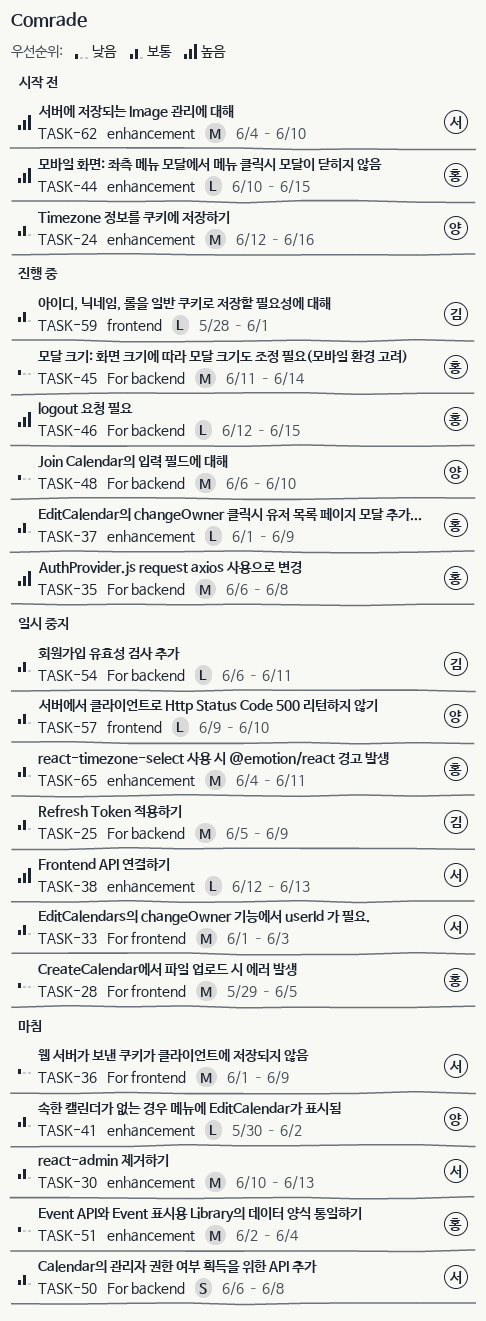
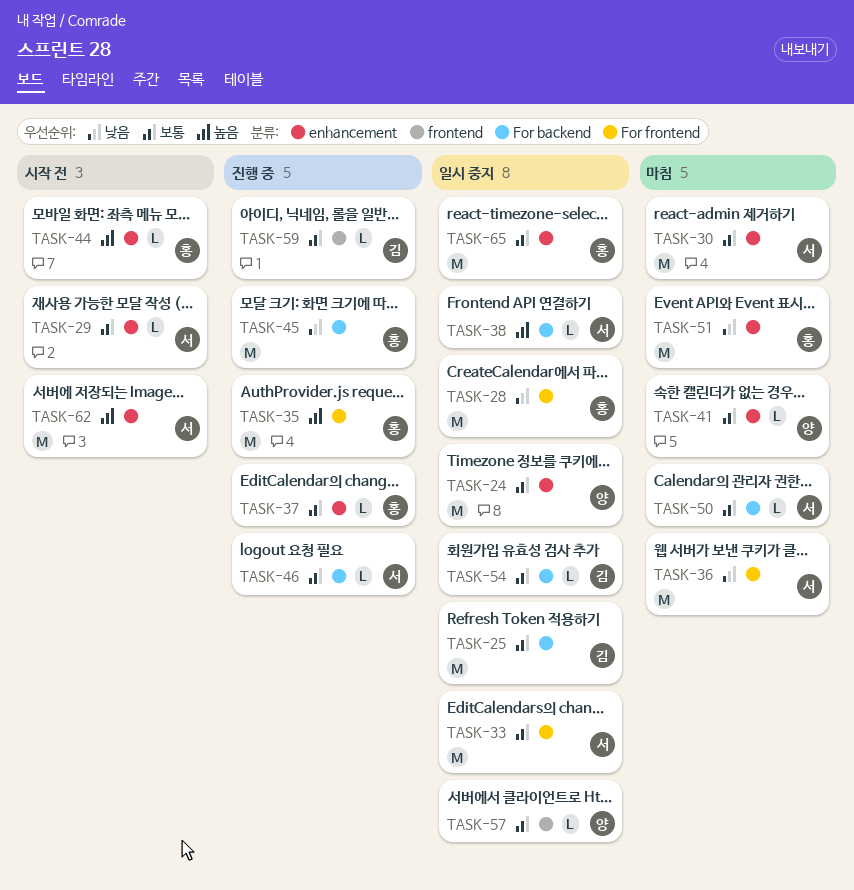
TASK-24, status: 시작 전 -> 일시 중지
TASK-29: none -> present
TASK-35, label: For backend -> For frontend
TASK-38, label: enhancement -> For backend
TASK-46, owner: 홍 -> 서
TASK-46, priority: 높음 -> 보통
TASK-48: present -> none
TASK-50, estimate: S -> L

